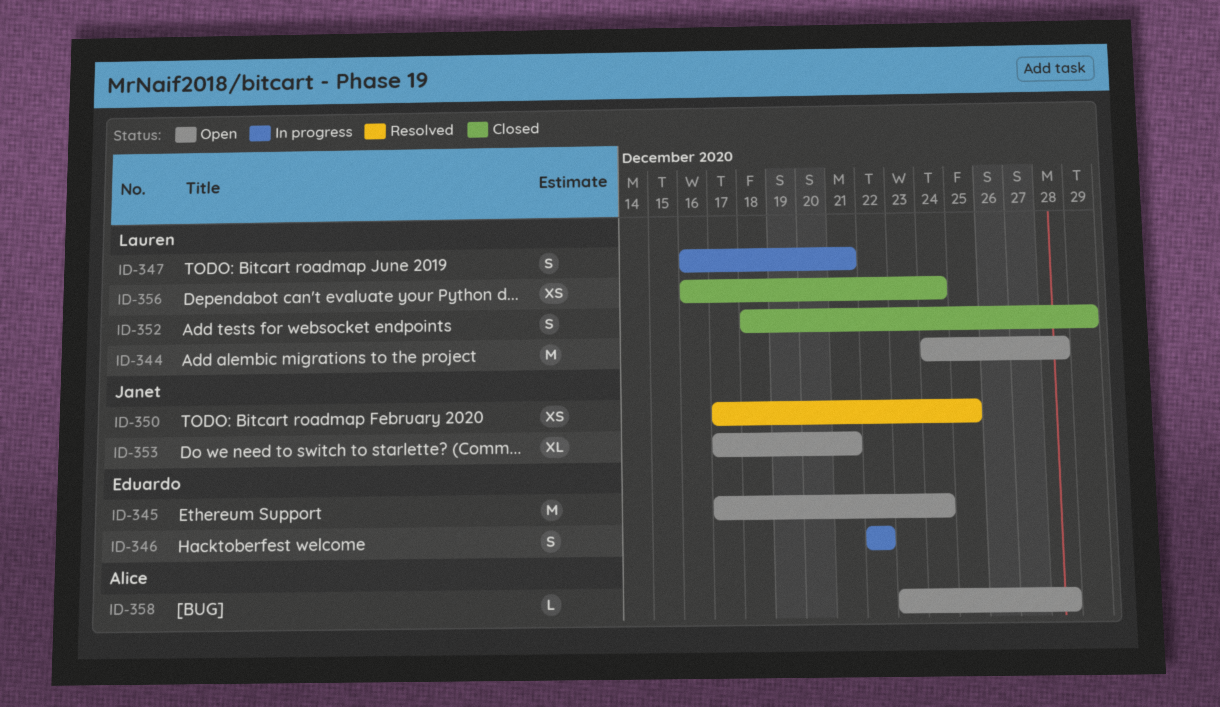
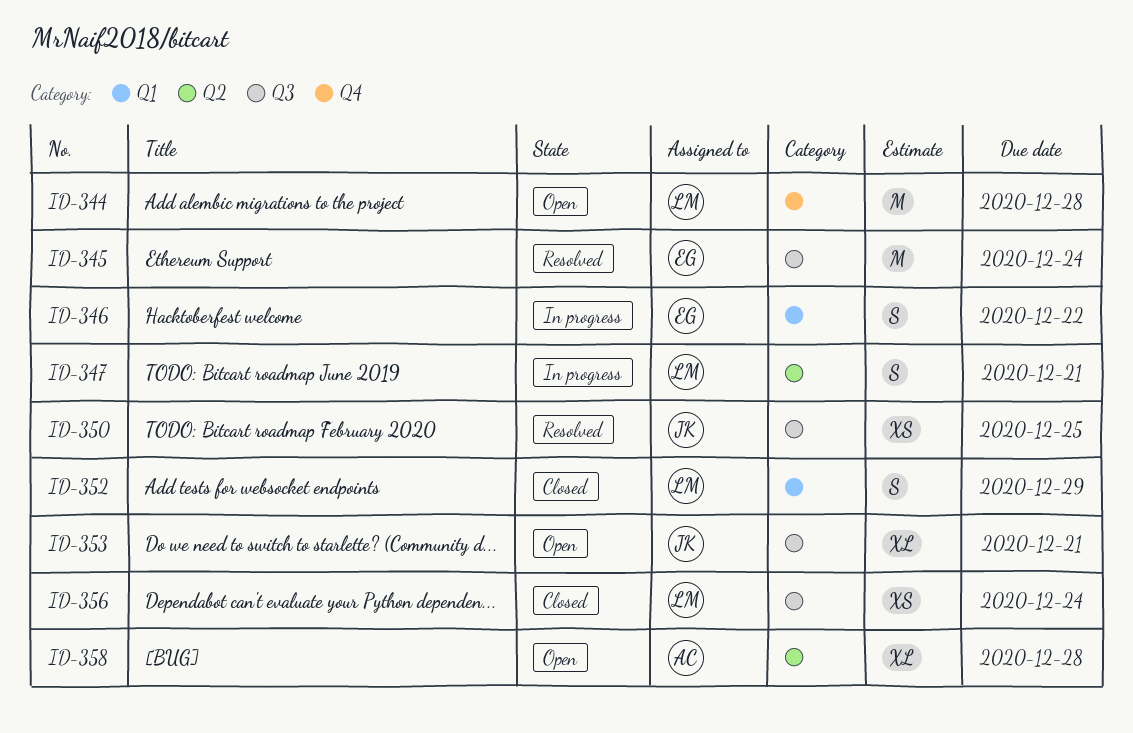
ID-345, status: Open -> Resolved
ID-358, estimate: L -> XL

